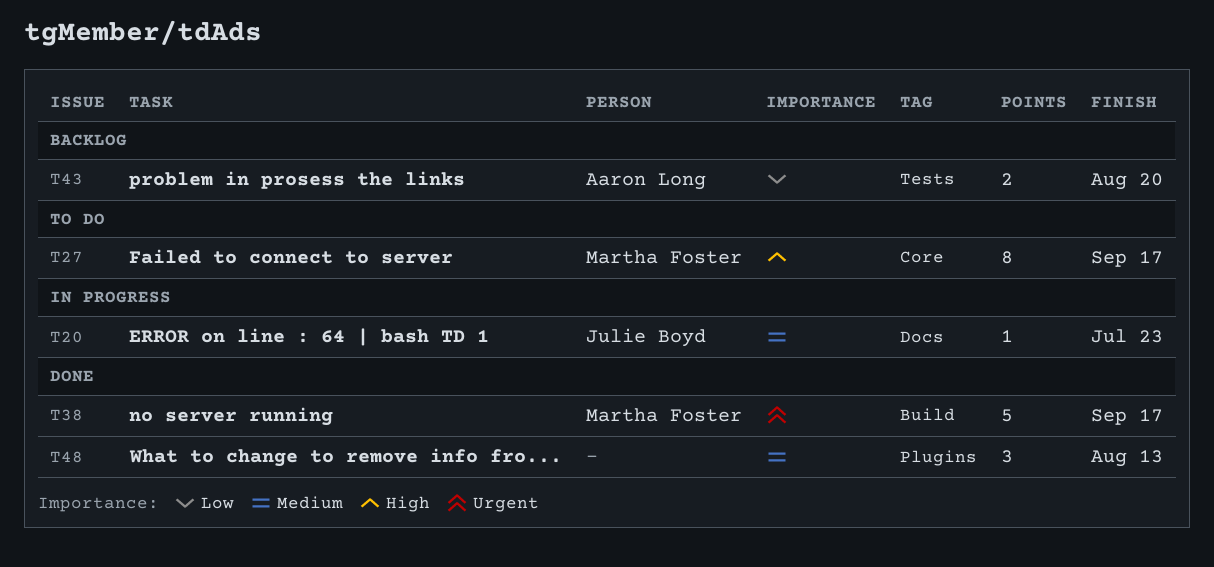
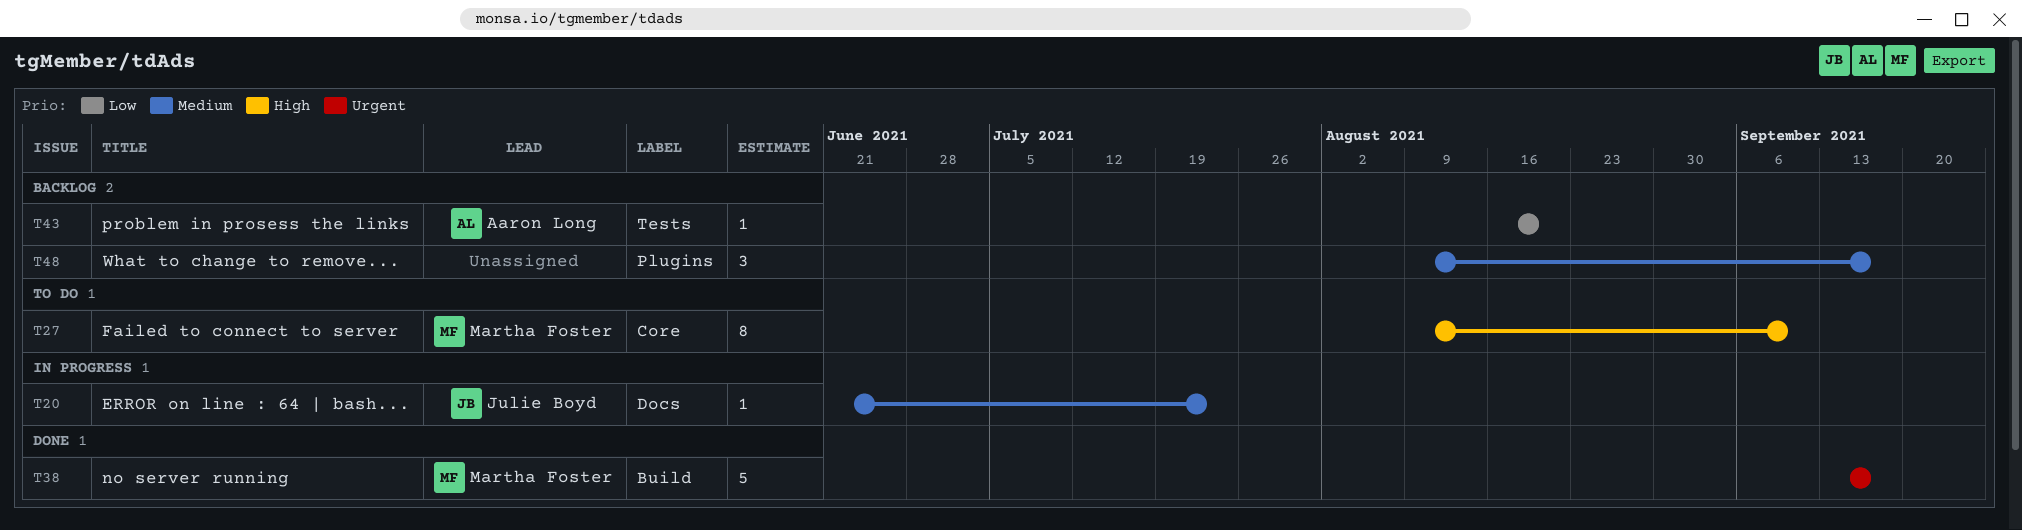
T27, due: Sep 17 -> Sep 10
T43, estimate: 2 -> 1
T48, status: Done -> Backlog
T48, due: Aug 13 -> Sep 17

